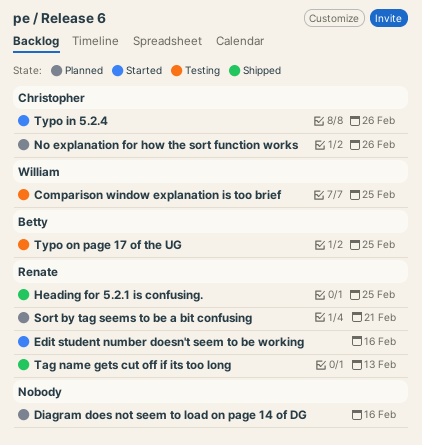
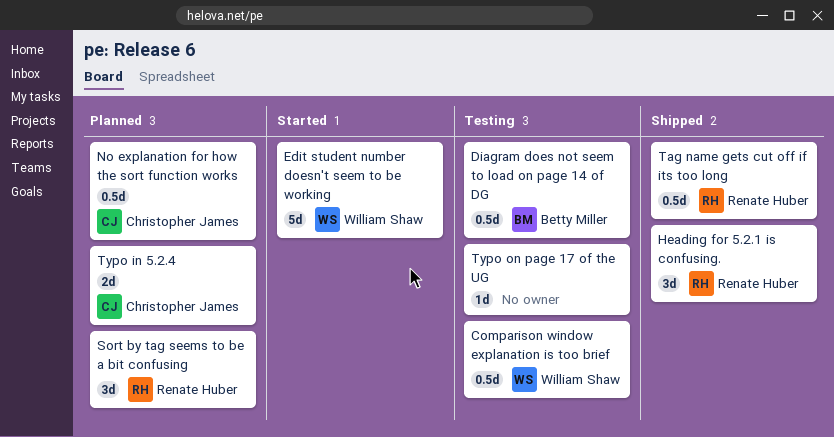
Diagram does not seem to load on page 14 of DG, status: Planned -> Testing
Diagram does not seem to load on page 14 of DG, owner: none -> Betty Miller
Edit student number doesn't seem to be working, owner: Renate Huber -> William Shaw
Typo in 5.2.4, status: Started -> Planned
Typo on page 17 of the UG, owner: Betty Miller -> none

